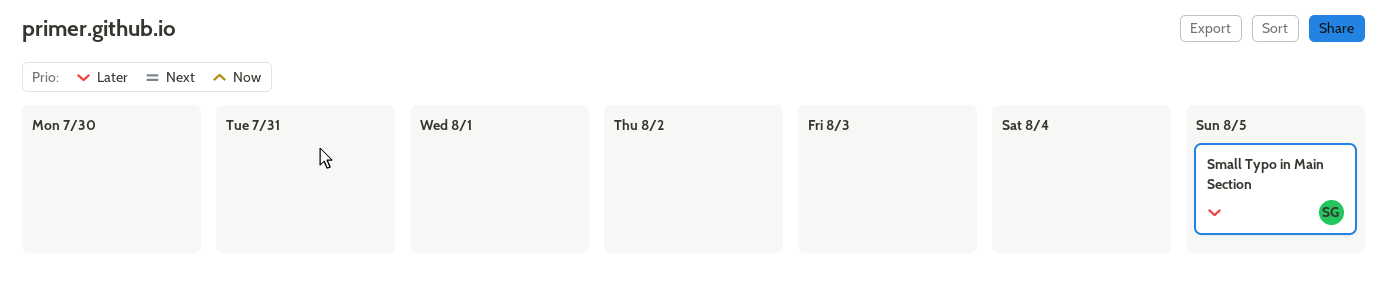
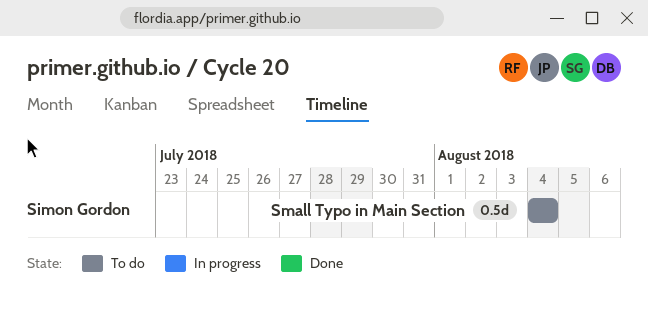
Small Typo in Main Section, due: Aug 5 -> Aug 4

